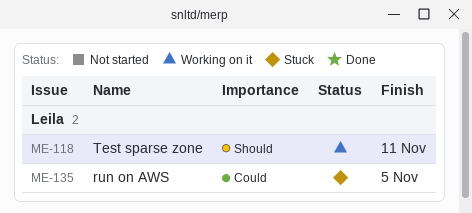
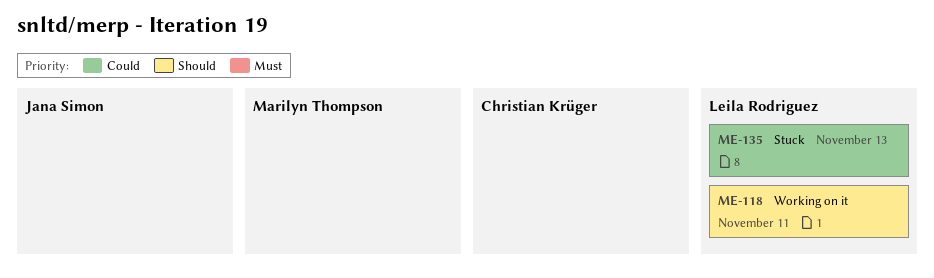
ME-135, due: Nov 5 -> Nov 13

